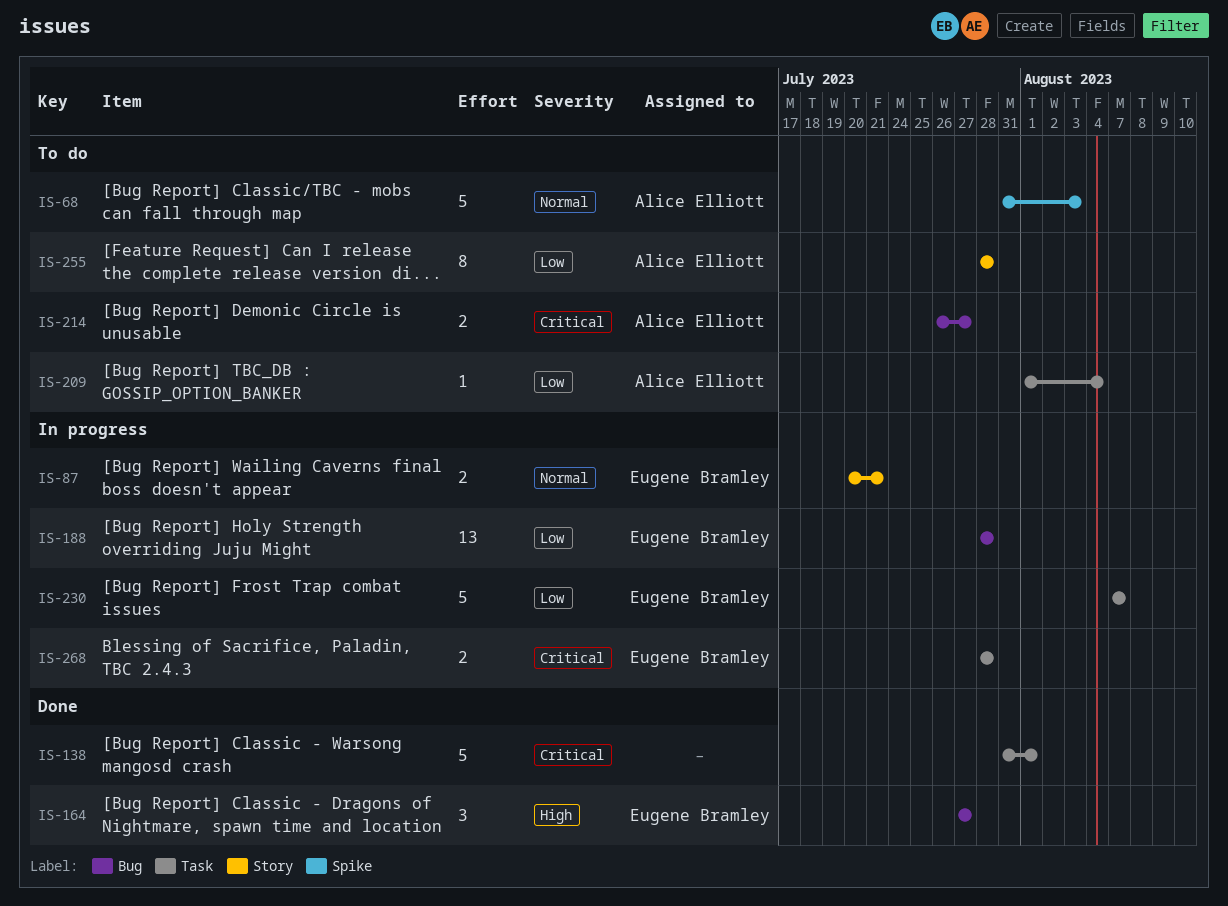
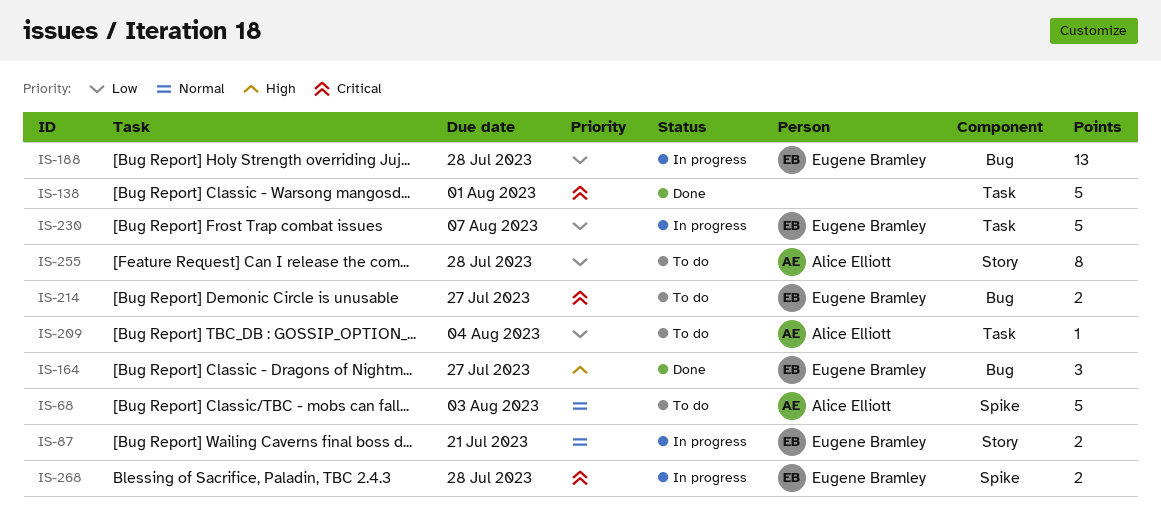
IS-214, owner: Alice Elliott -> Eugene Bramley
IS-268, label: Task -> Spike

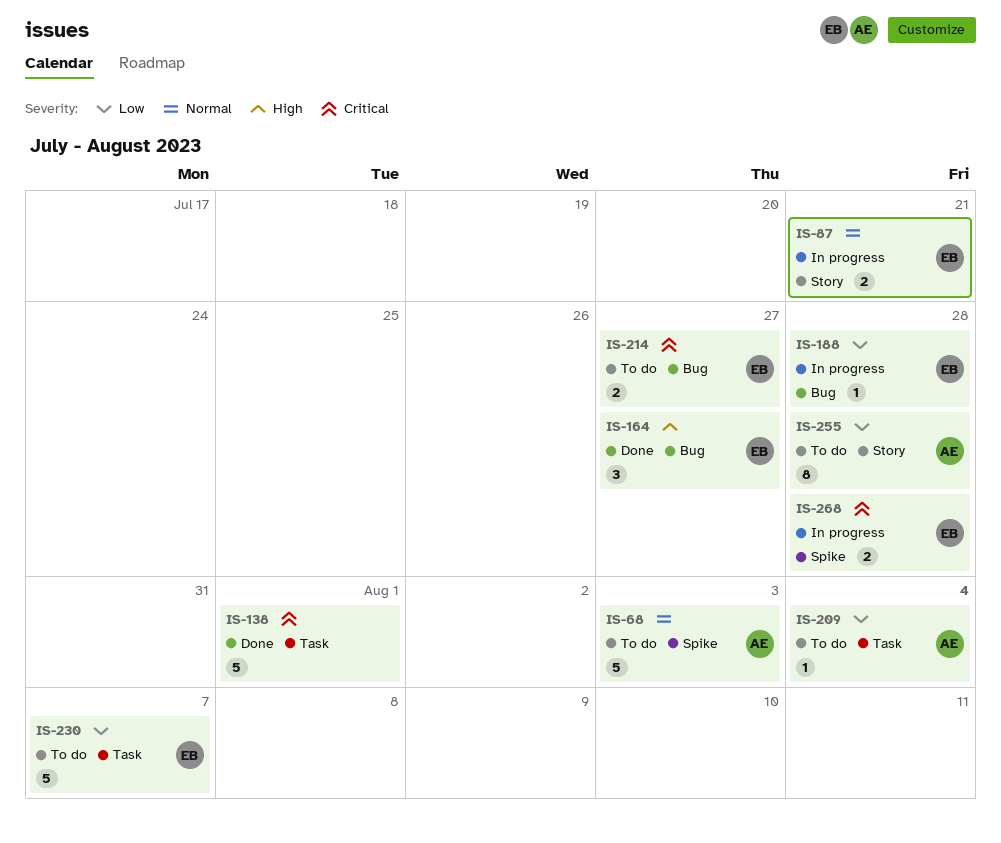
IS-188, estimate: 13 -> 1
IS-230, status: In progress -> To do

